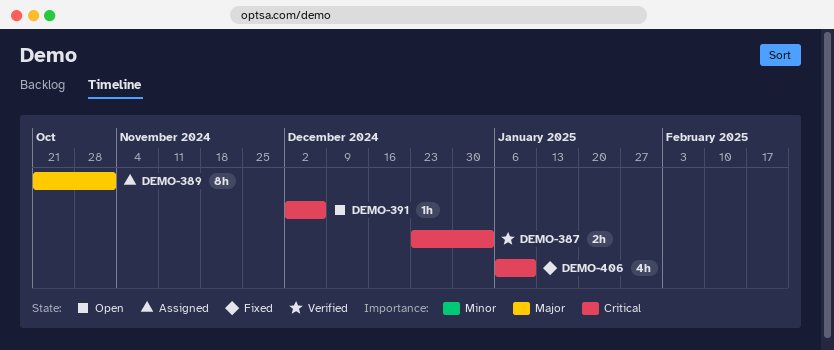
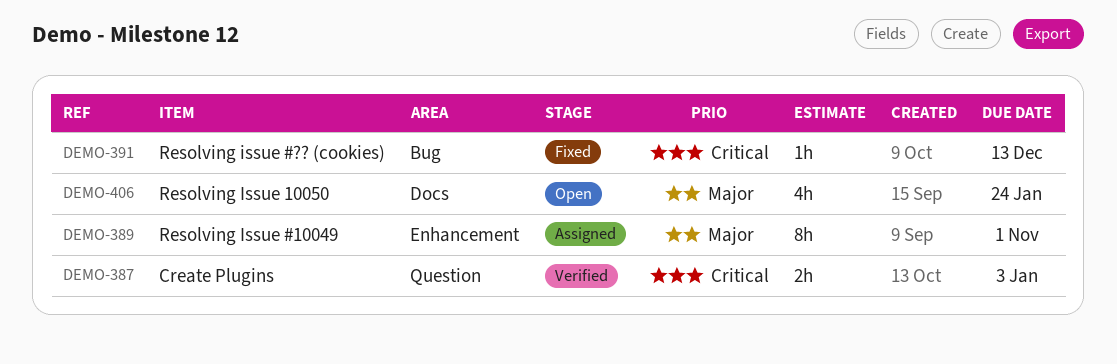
DEMO-391, status: Open -> Fixed
DEMO-391, due: Dec 6 -> Dec 13
DEMO-406, status: Fixed -> Open
DEMO-406, priority: Critical -> Major
DEMO-406, due: Jan 10 -> Jan 24

